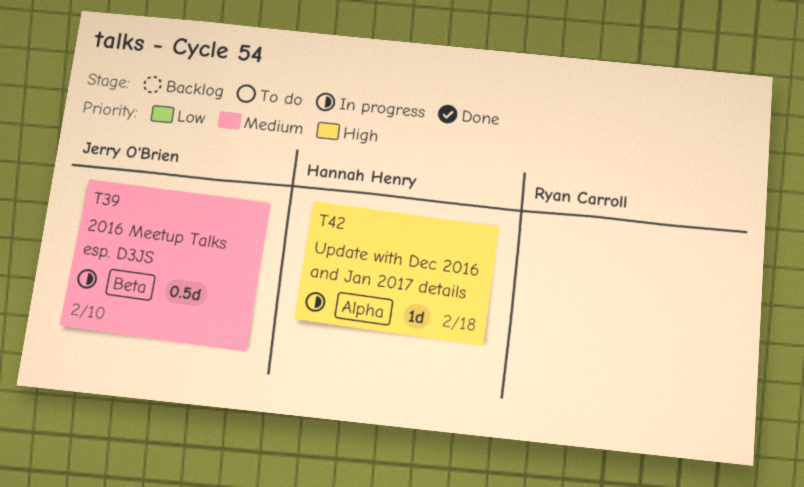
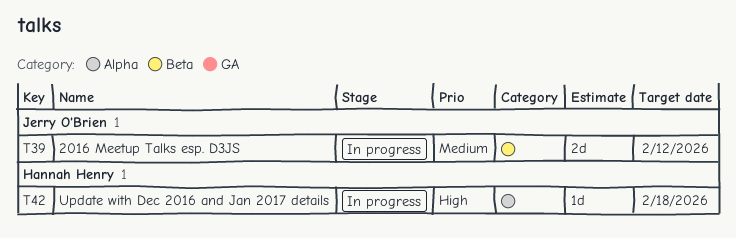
T39, estimate: 0.5d -> 2d
T39, due: Feb 10 -> Feb 12

